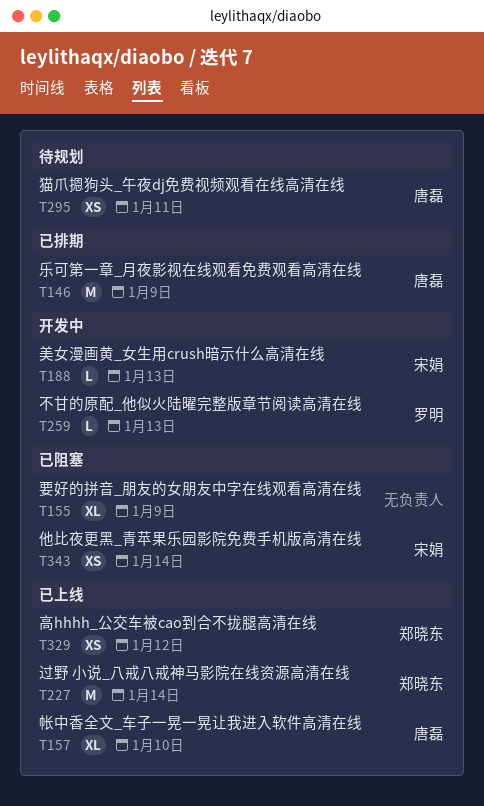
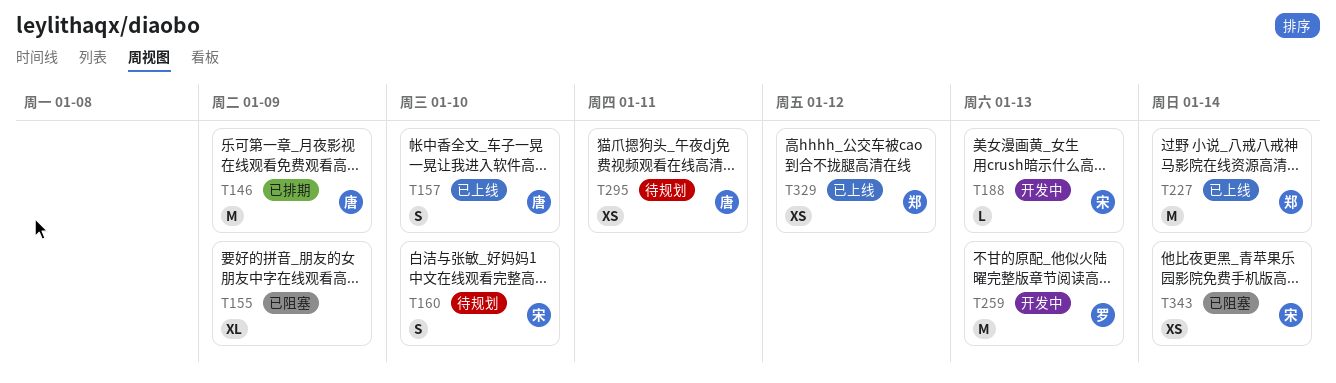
T157, estimate: XL -> S
T160: none -> present
T259, estimate: L -> M

